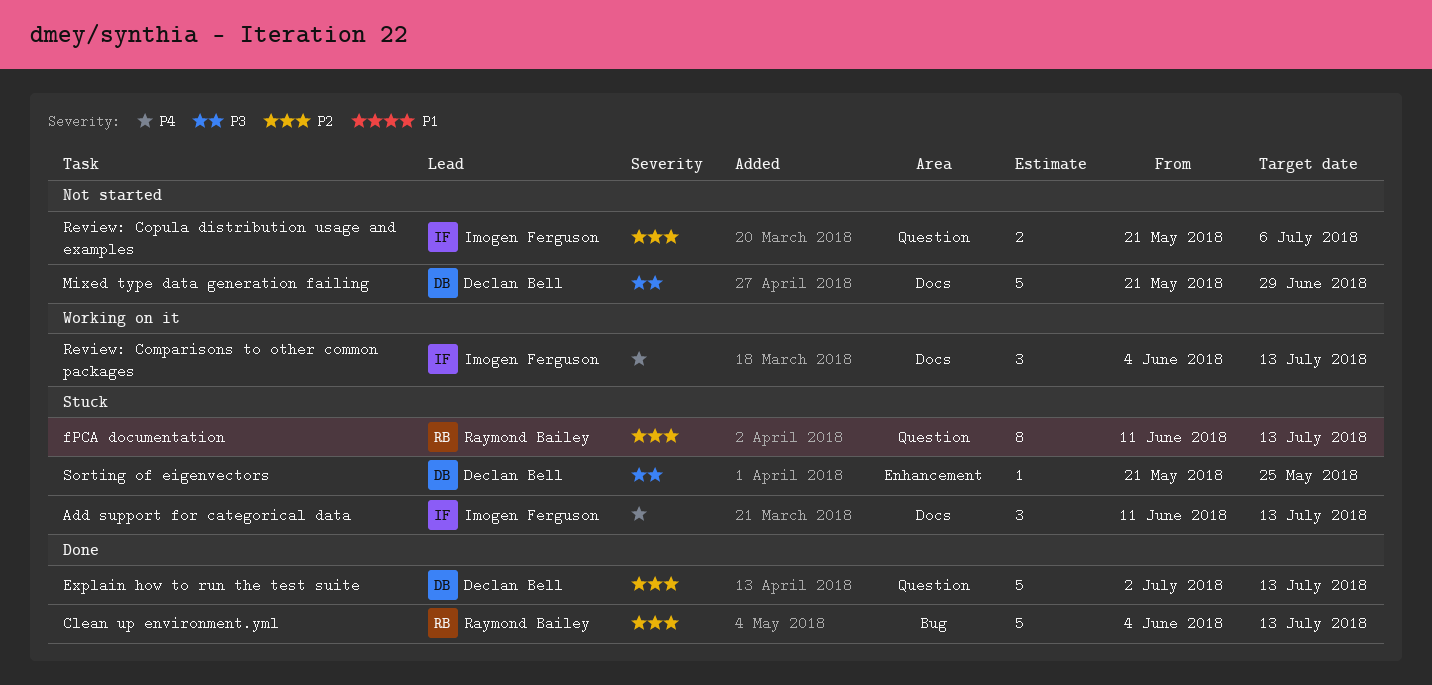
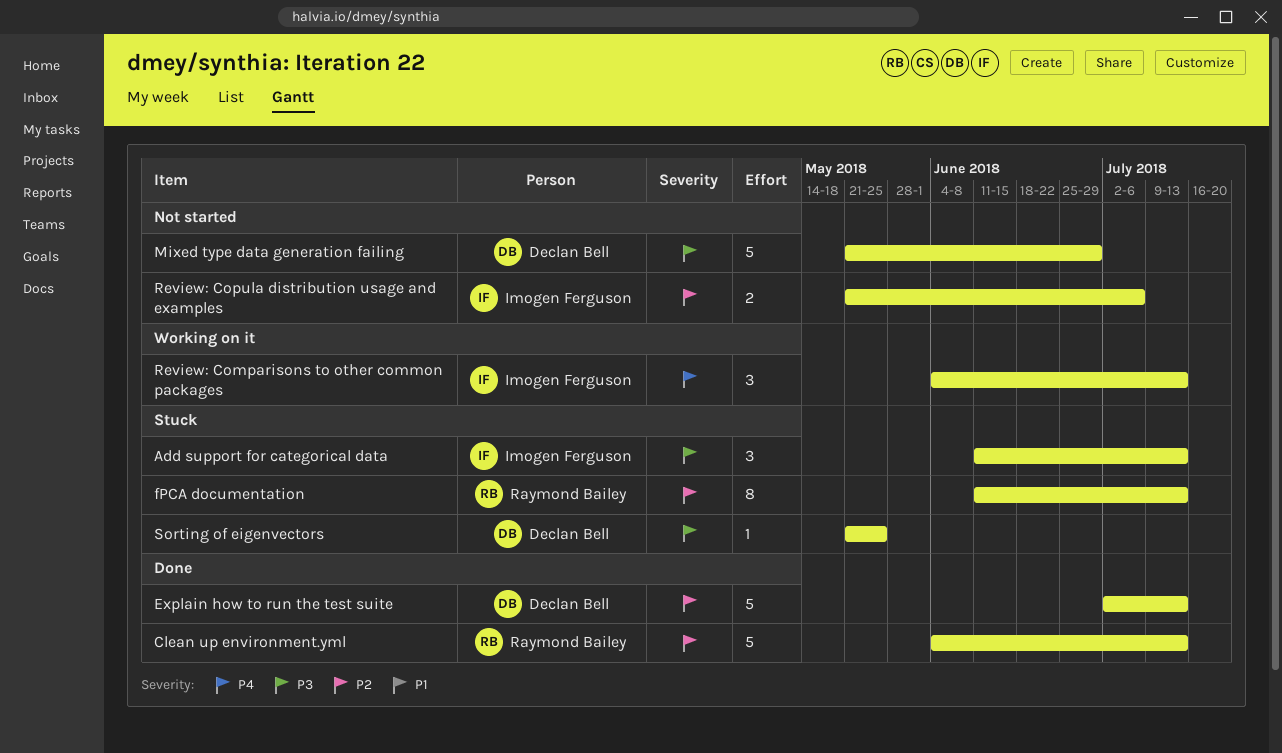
Add support for categorical data, priority: P4 -> P3

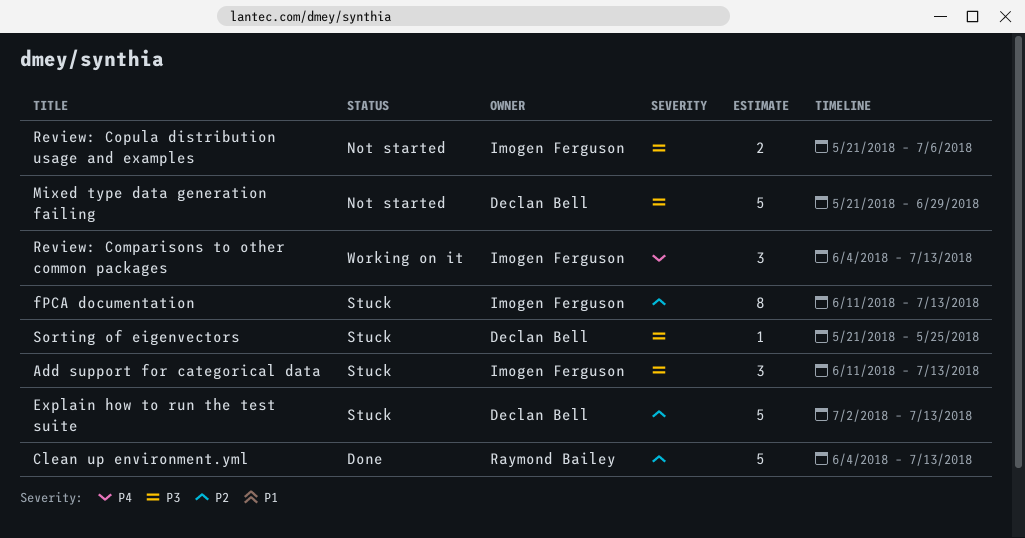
Explain how to run the test suite, status: Done -> Stuck
fPCA documentation, owner: Raymond Bailey -> Imogen Ferguson
Review: Copula distribution usage and examples, priority: P2 -> P3

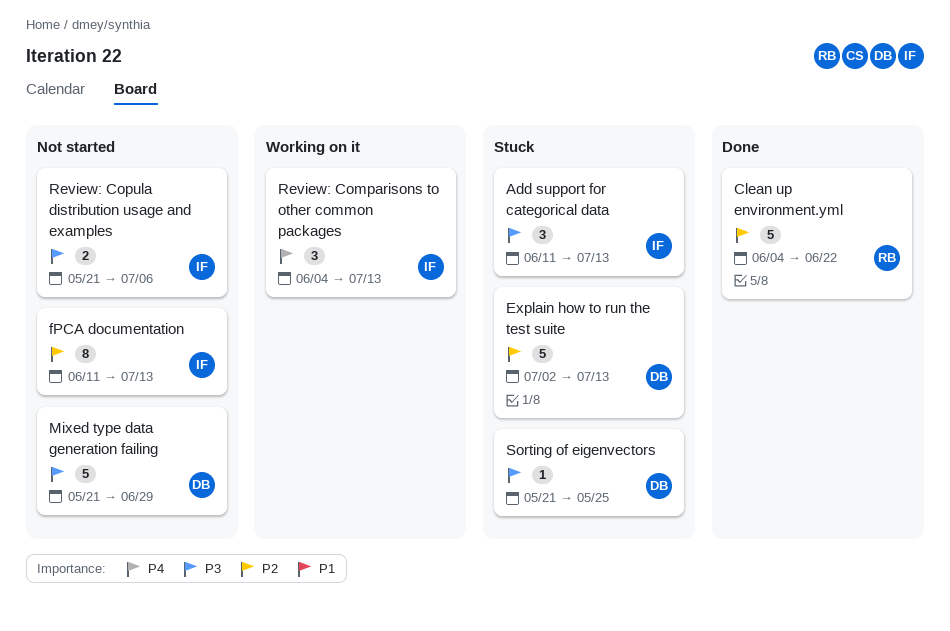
Clean up environment.yml, due: Jul 13 -> Jun 22
fPCA documentation, status: Stuck -> Not started

